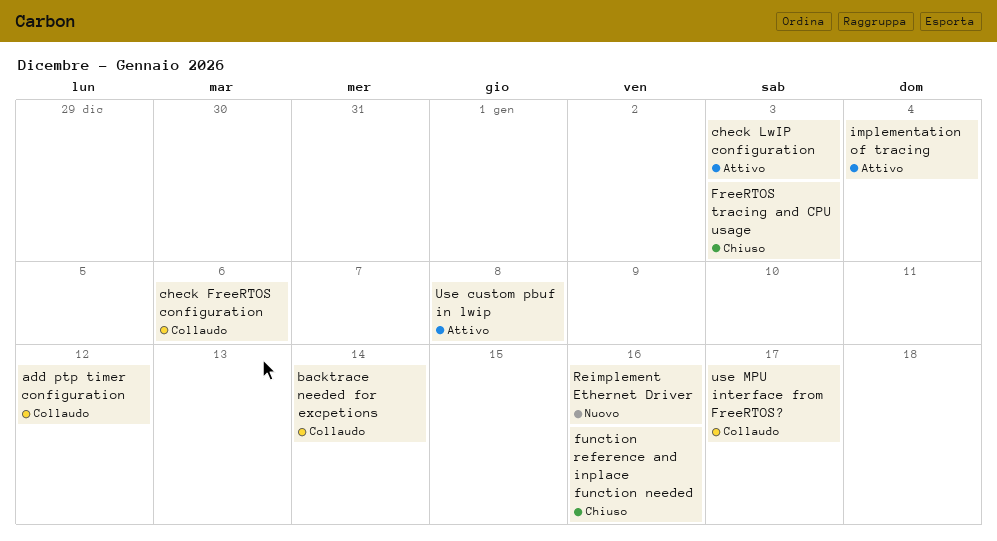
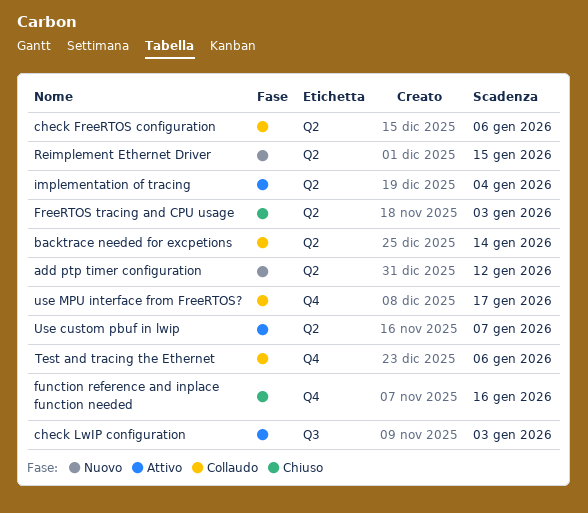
add ptp timer configuration, status: Collaudo -> Nuovo
Reimplement Ethernet Driver, due: Jan 16 -> Jan 15
Test and tracing the Ethernet: none -> present
Use custom pbuf in lwip, due: Jan 8 -> Jan 7

